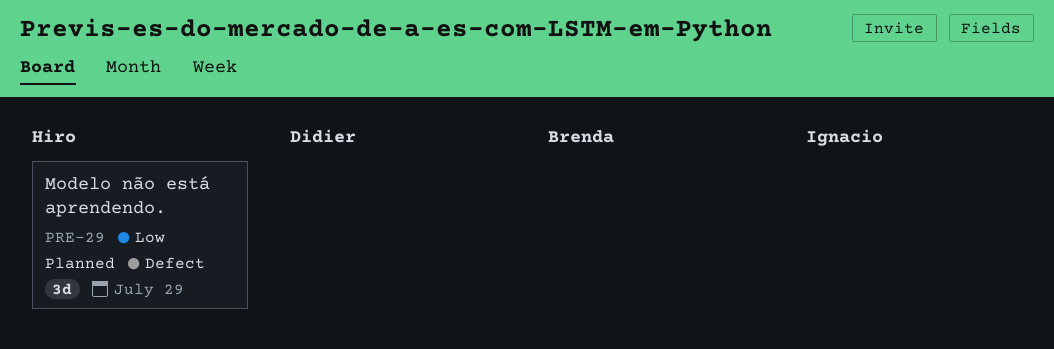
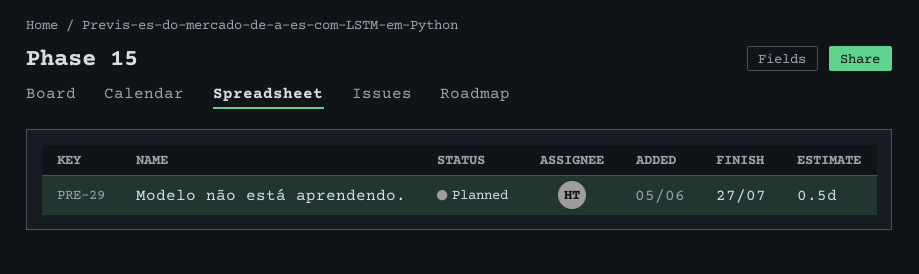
PRE-29, estimate: 3d -> 0.5d
PRE-29, due: Jul 29 -> Jul 27

